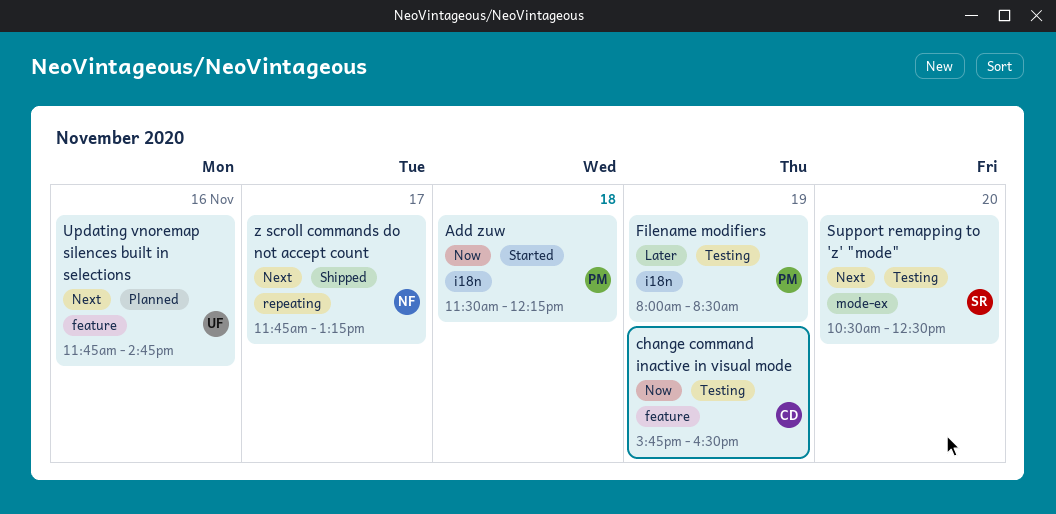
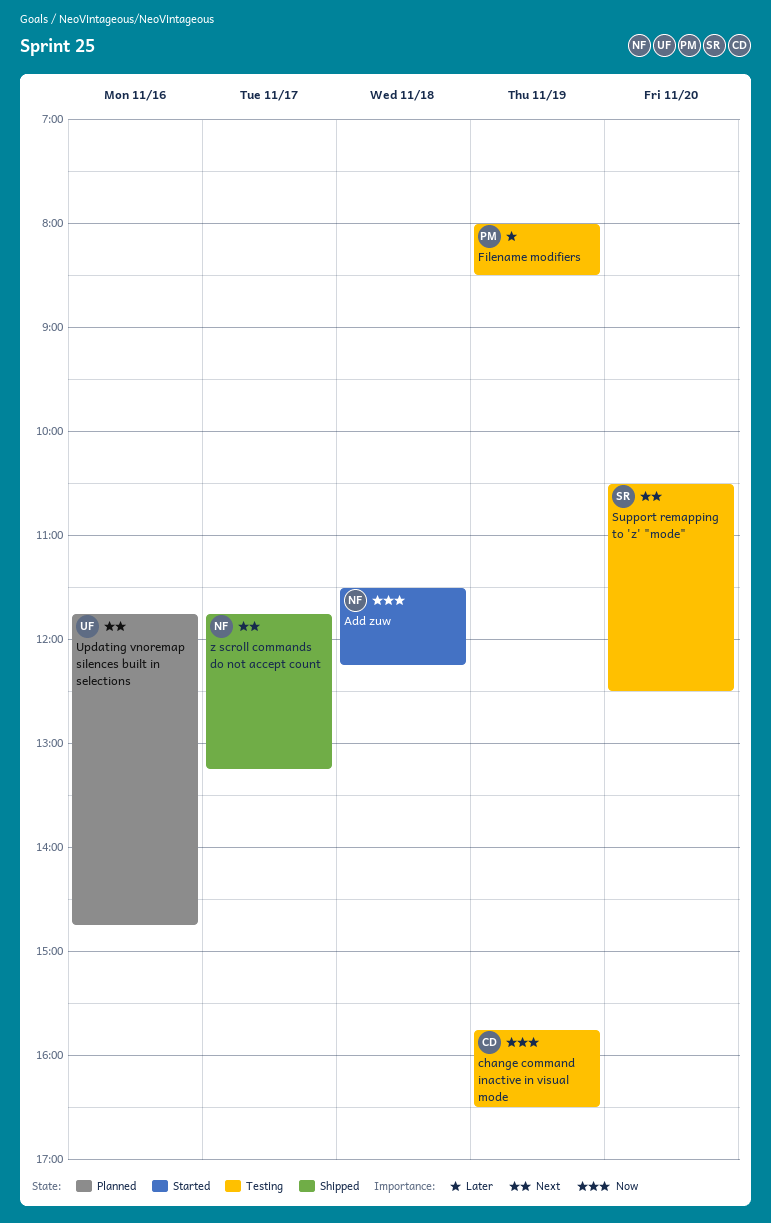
Add zuw, owner: PM -> NF

